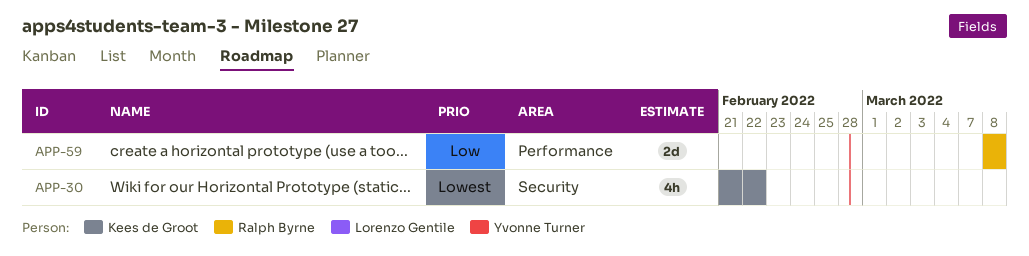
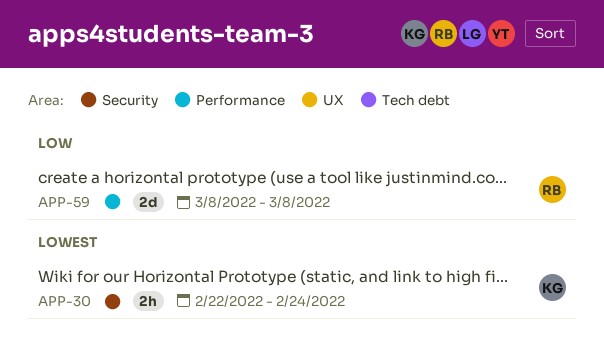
APP-30, estimate: 4h -> 2h
APP-30, start: Feb 21 -> Feb 22
APP-30, due: Feb 22 -> Feb 24

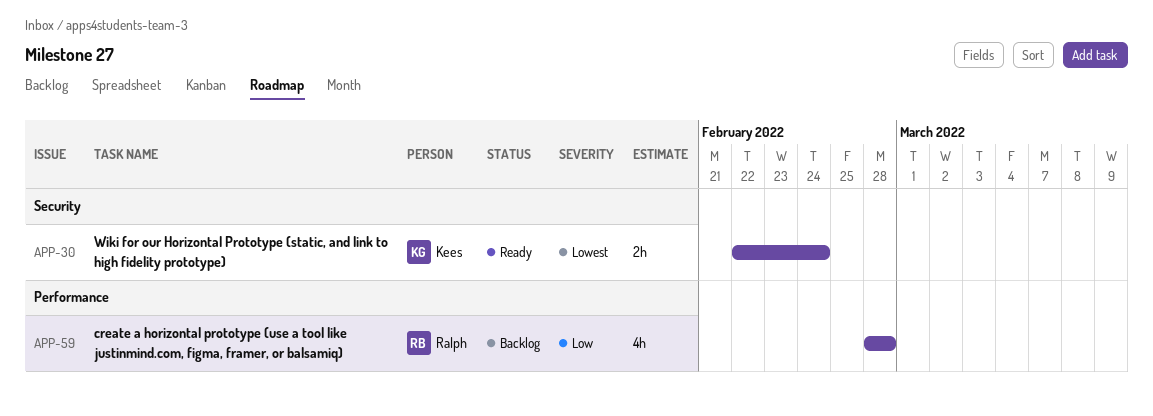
APP-59, estimate: 2d -> 4h
APP-59, start: Mar 8 -> Feb 28
APP-59, due: Mar 8 -> Feb 28

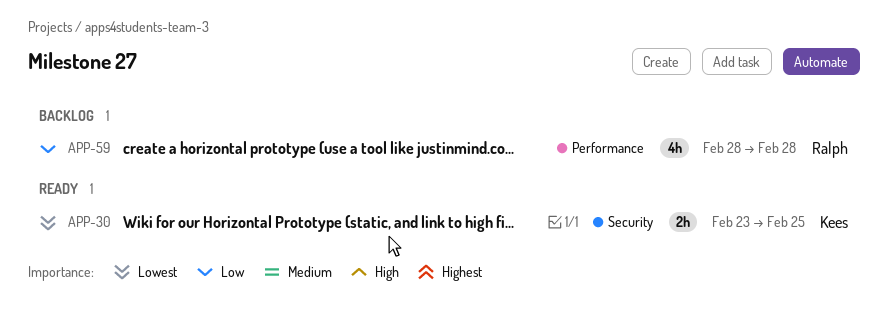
APP-30, start: Feb 22 -> Feb 23
APP-30, due: Feb 24 -> Feb 25

